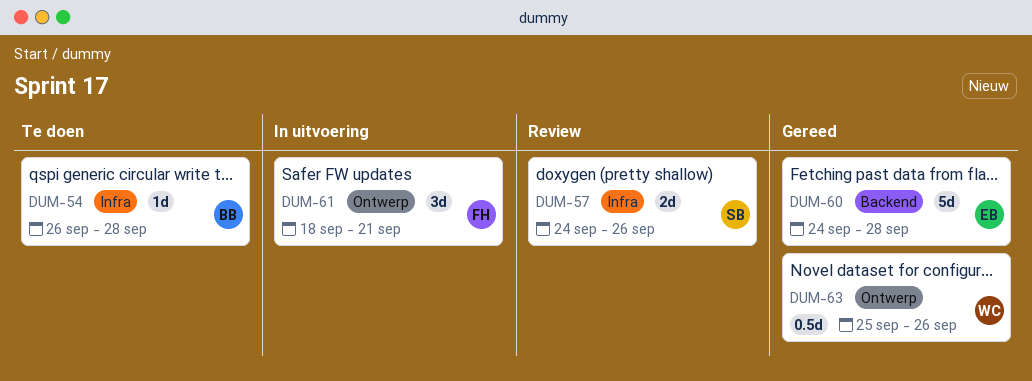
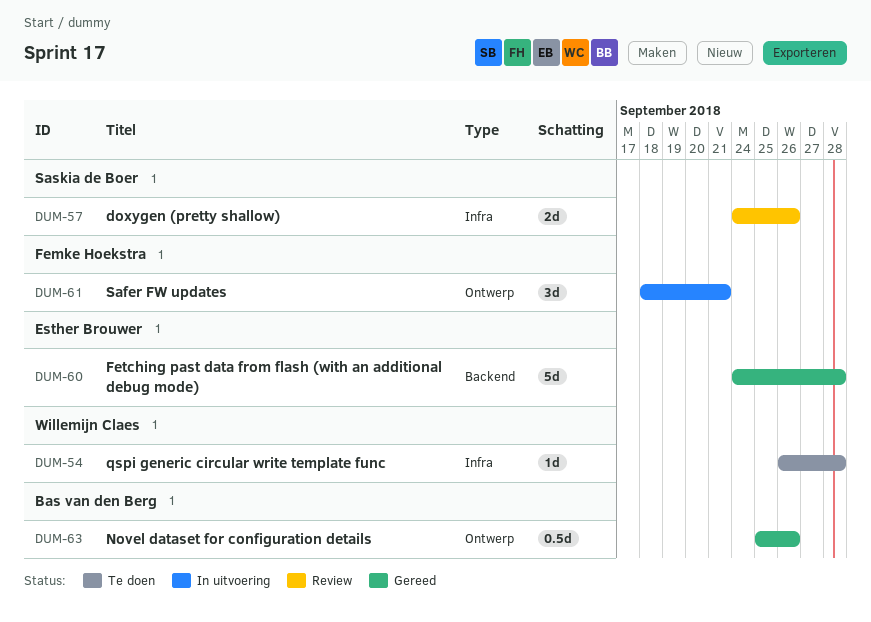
DUM-54, owner: Bas van den Berg -> Willemijn Claes
DUM-63, owner: Willemijn Claes -> Bas van den Berg

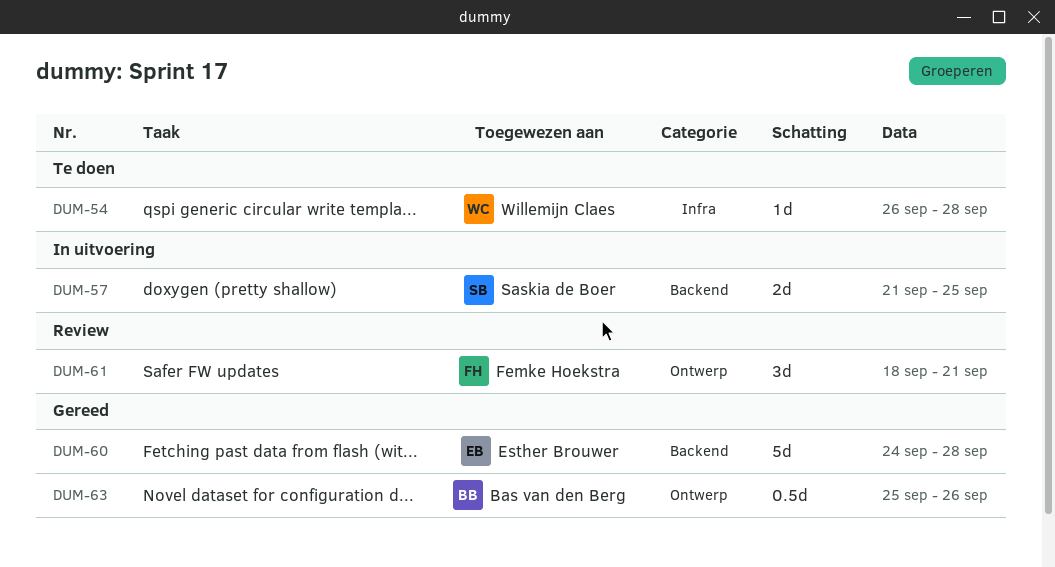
DUM-57, status: Review -> In uitvoering
DUM-57, label: Infra -> Backend
DUM-57, start: Sep 24 -> Sep 21
DUM-57, due: Sep 26 -> Sep 25
DUM-61, status: In uitvoering -> Review

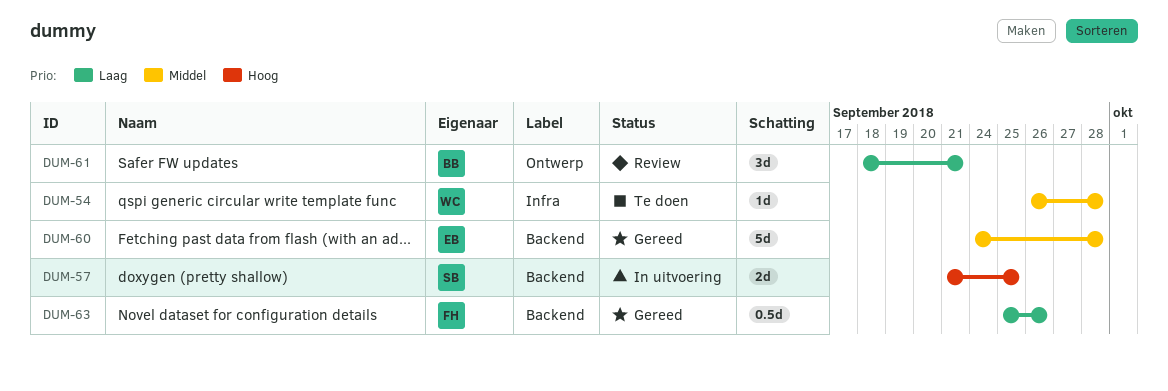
DUM-61, owner: Femke Hoekstra -> Bas van den Berg
DUM-63, owner: Bas van den Berg -> Femke Hoekstra
DUM-63, label: Ontwerp -> Backend

